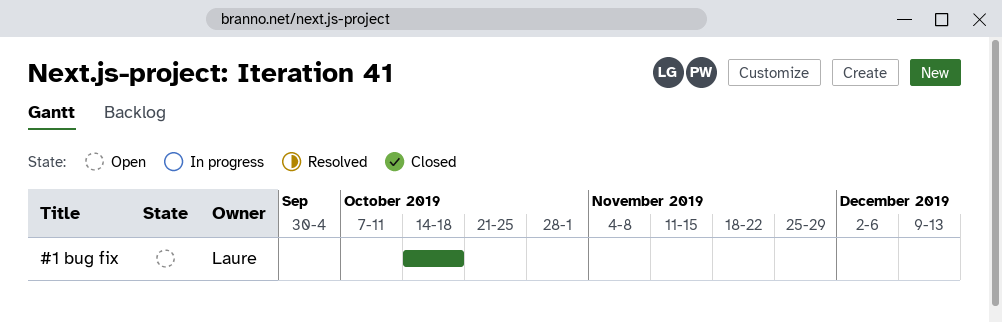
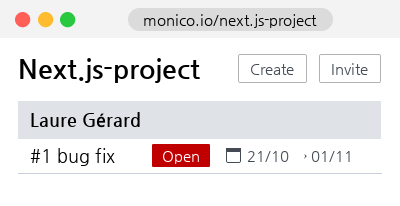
#1 bug fix, start: Oct 14 -> Oct 21
#1 bug fix, due: Oct 18 -> Nov 1

